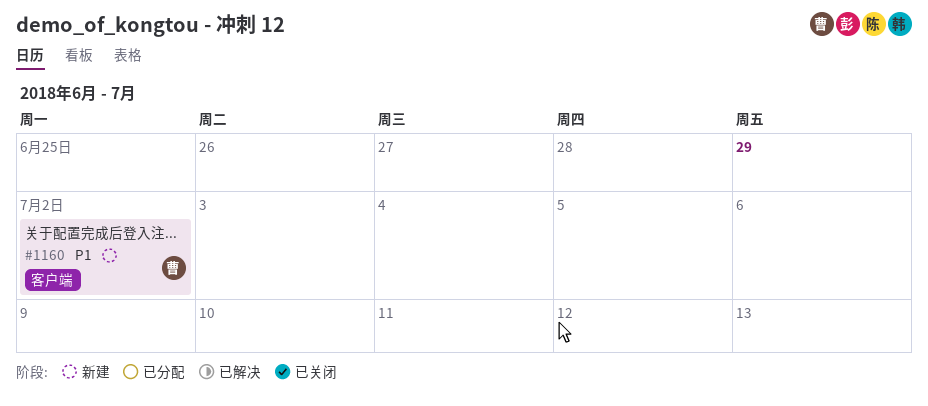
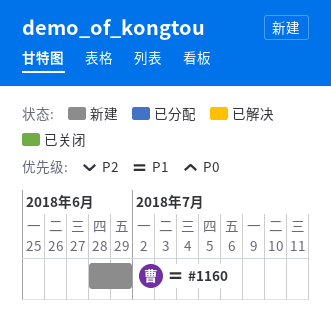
#1160, due: Jul 2 -> Jun 29

